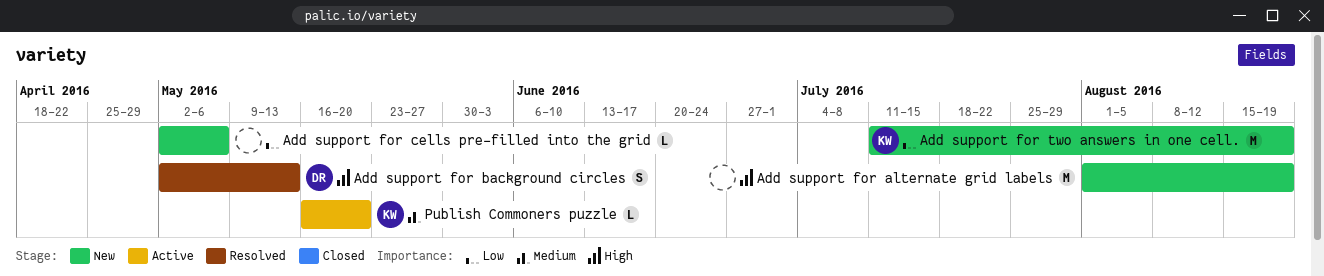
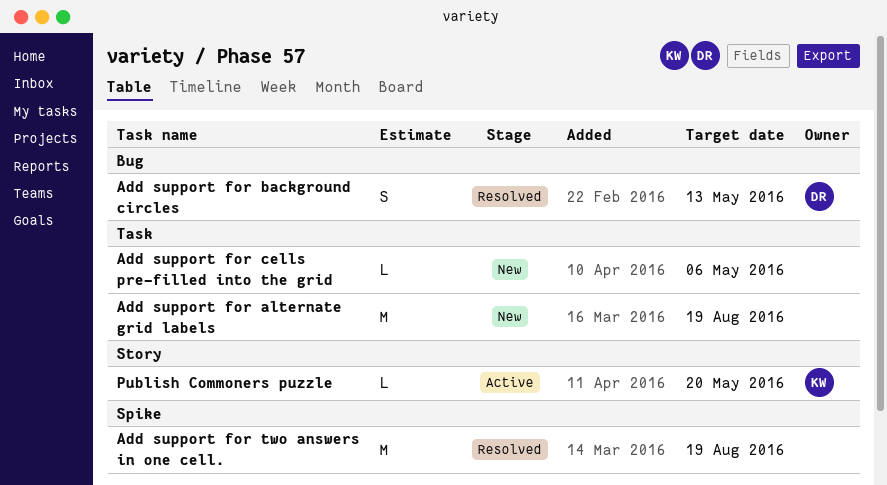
Add support for two answers in one cell., status: New -> Resolved
Add support for two answers in one cell., owner: KW -> none

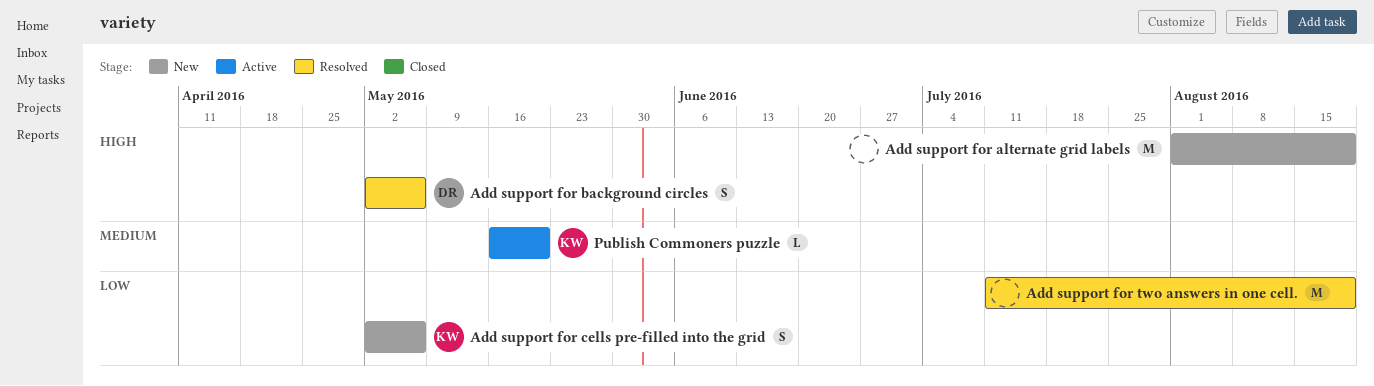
Add support for background circles, due: May 13 -> May 6
Add support for cells pre-filled into the grid, owner: none -> KW
Add support for cells pre-filled into the grid, estimate: L -> S

